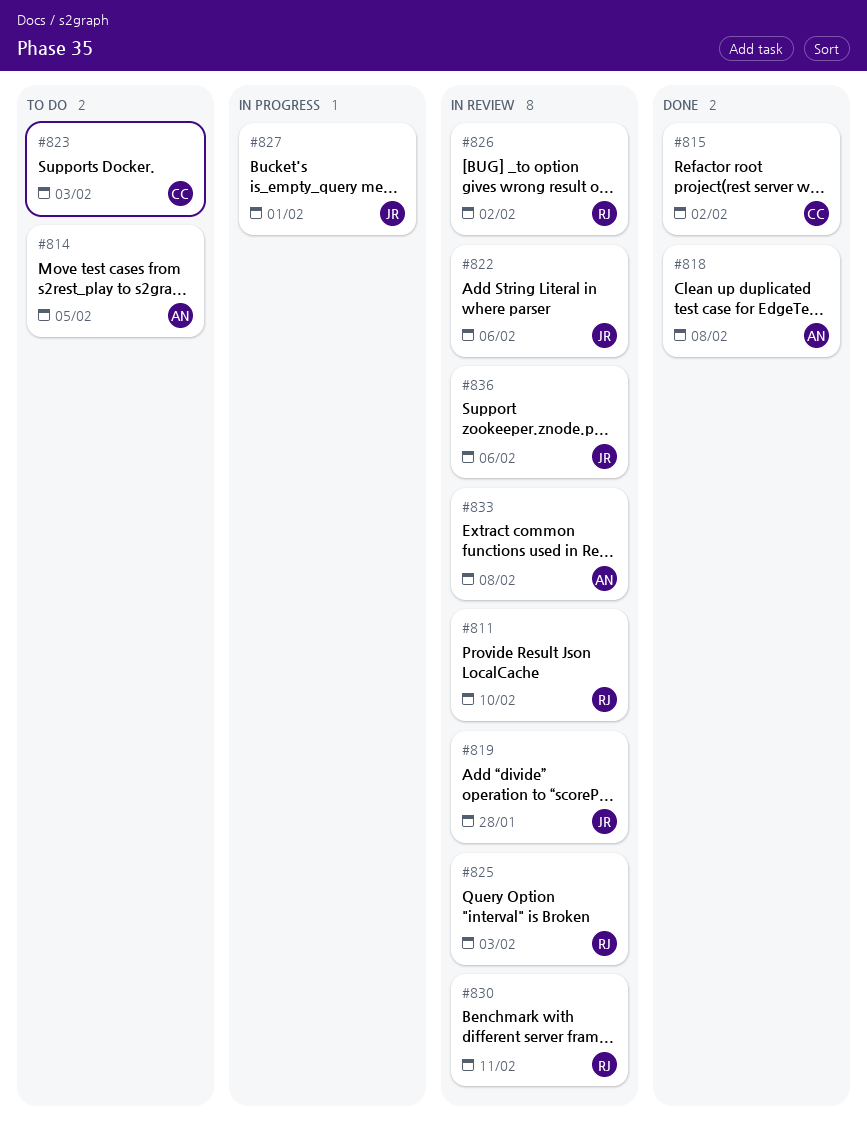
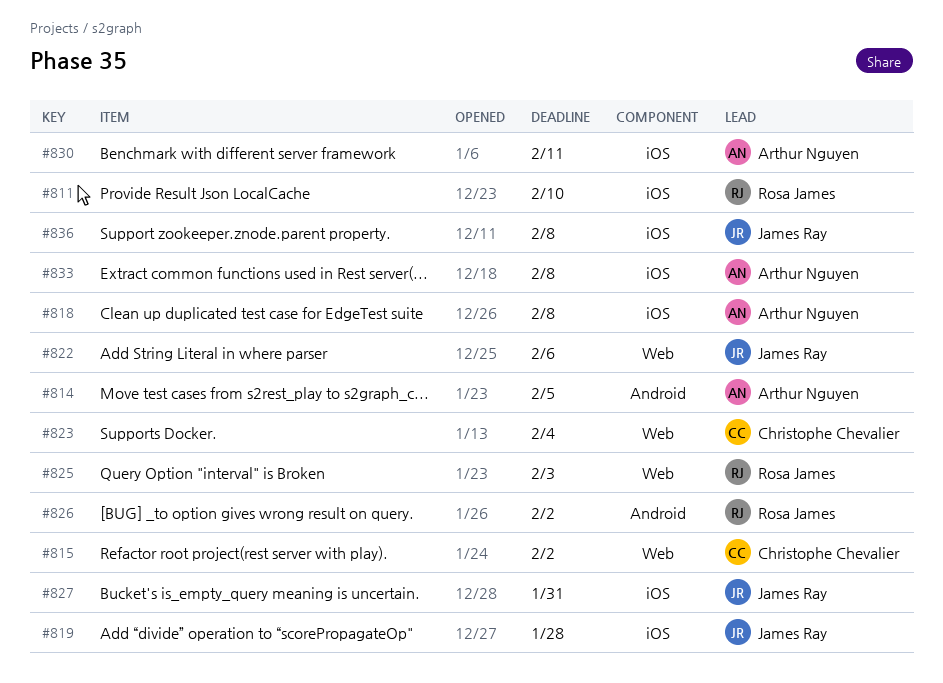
#823, due: Feb 3 -> Feb 4
#827, due: Feb 1 -> Jan 31
#830, owner: Rosa James -> Arthur Nguyen
#836, due: Feb 6 -> Feb 8

